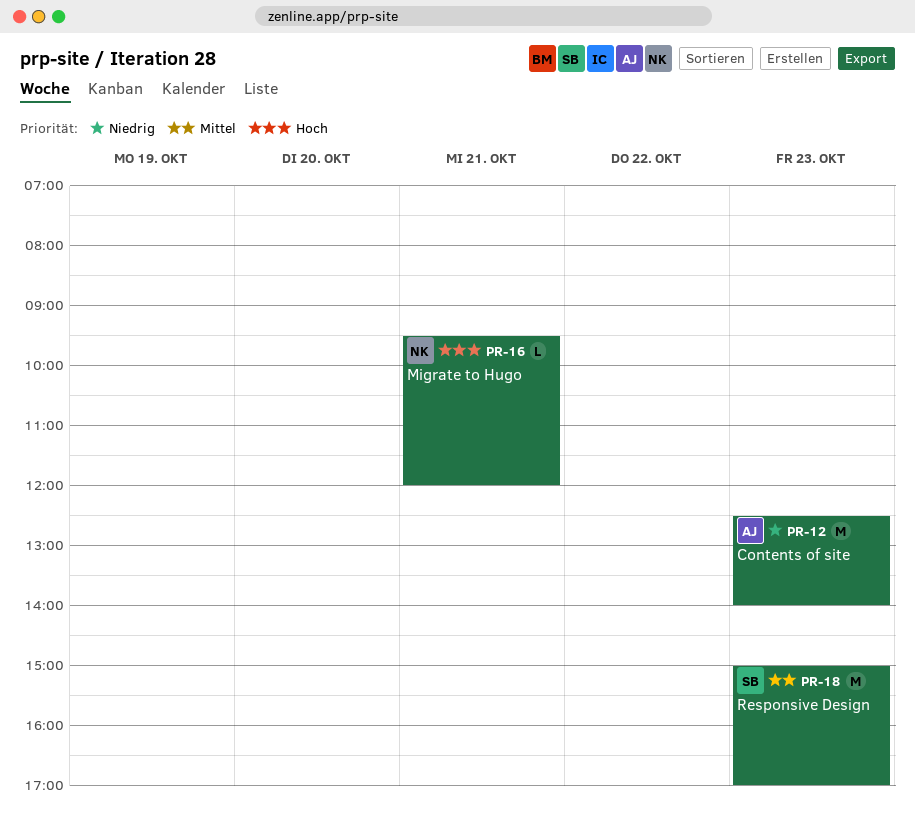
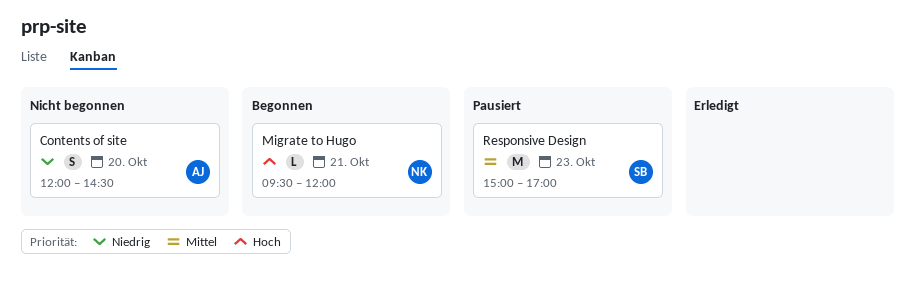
Contents of site, estimate: M -> S
Contents of site, day: Oct 23 -> Oct 20
Contents of site, begins: 12:30 -> 12:00
Contents of site, ends: 14:00 -> 14:30

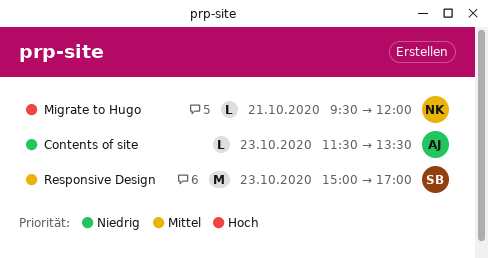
Contents of site, estimate: S -> L
Contents of site, day: Oct 20 -> Oct 23
Contents of site, begins: 12:00 -> 11:30
Contents of site, ends: 14:30 -> 13:30

